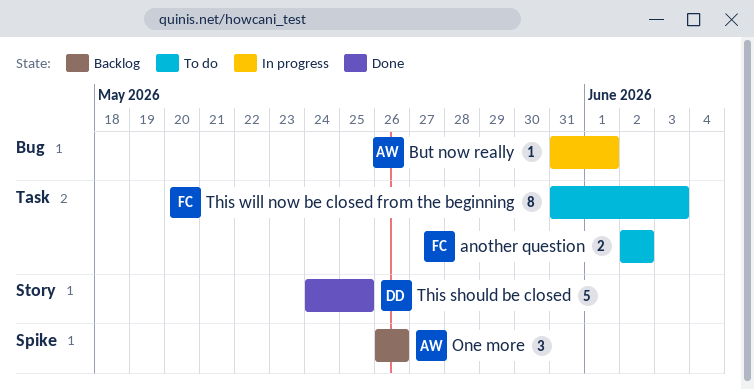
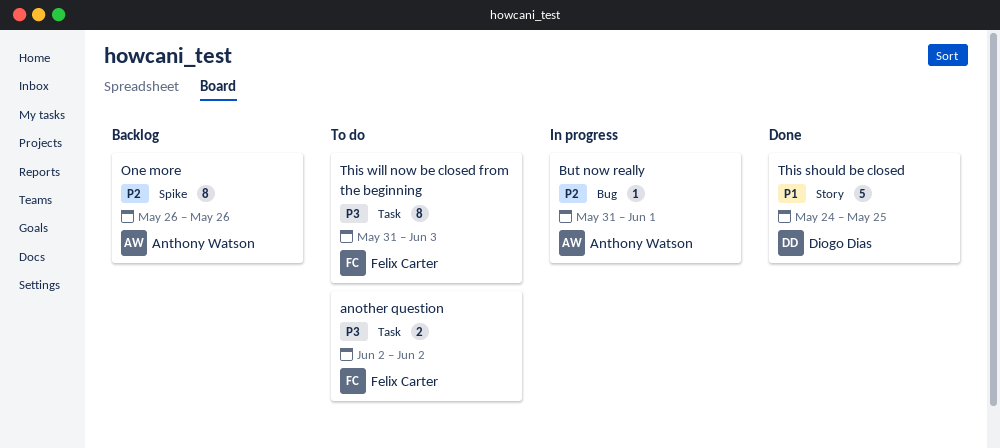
One more, estimate: 3 -> 8

